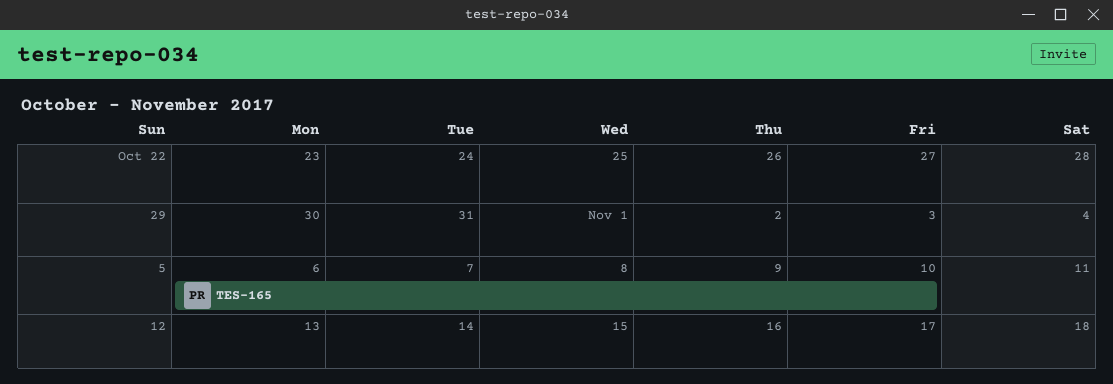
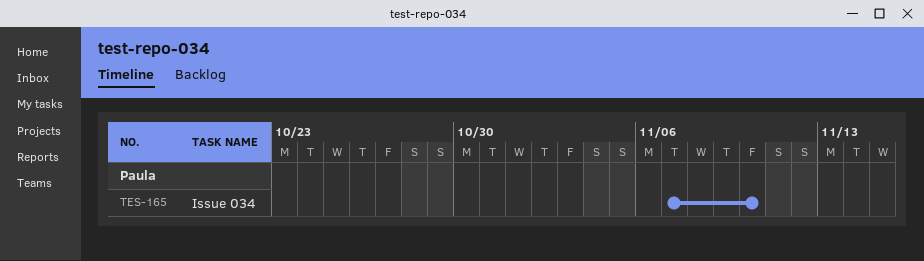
TES-165, start: Nov 6 -> Nov 7

